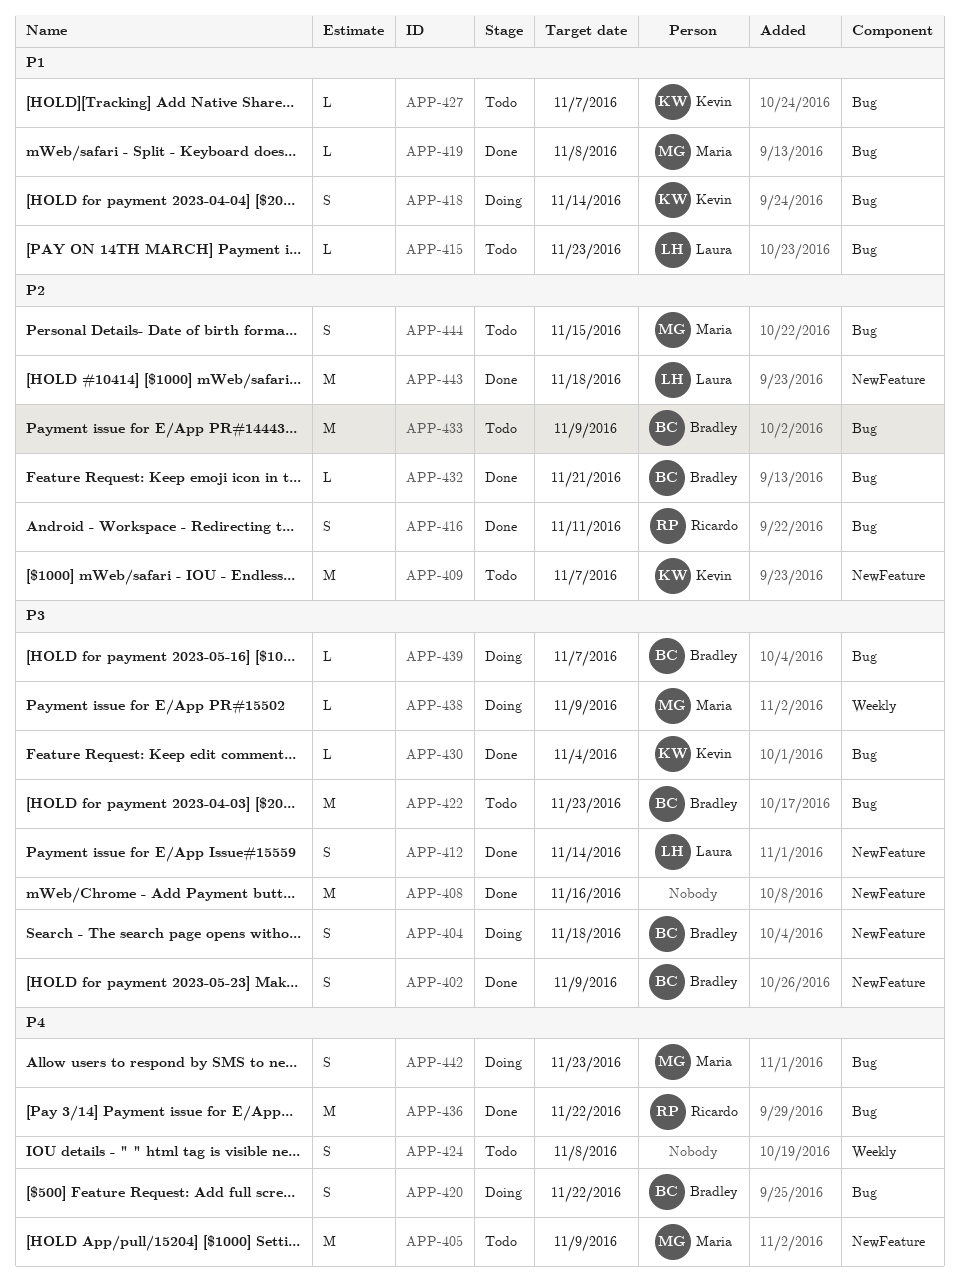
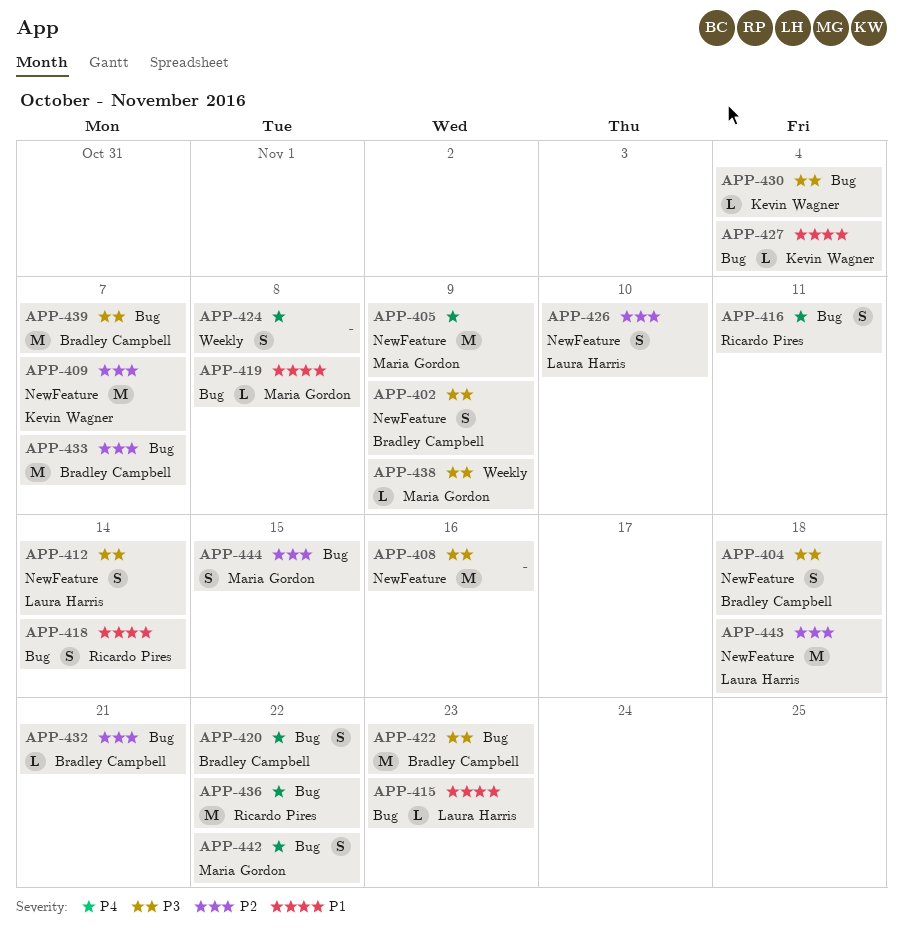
APP-416, priority: P2 -> P4
APP-418, owner: Kevin Wagner -> Ricardo Pires
APP-426: none -> present
APP-427, due: Nov 7 -> Nov 4
APP-433, due: Nov 9 -> Nov 7
APP-439, estimate: L -> M
APP-442, due: Nov 23 -> Nov 22

